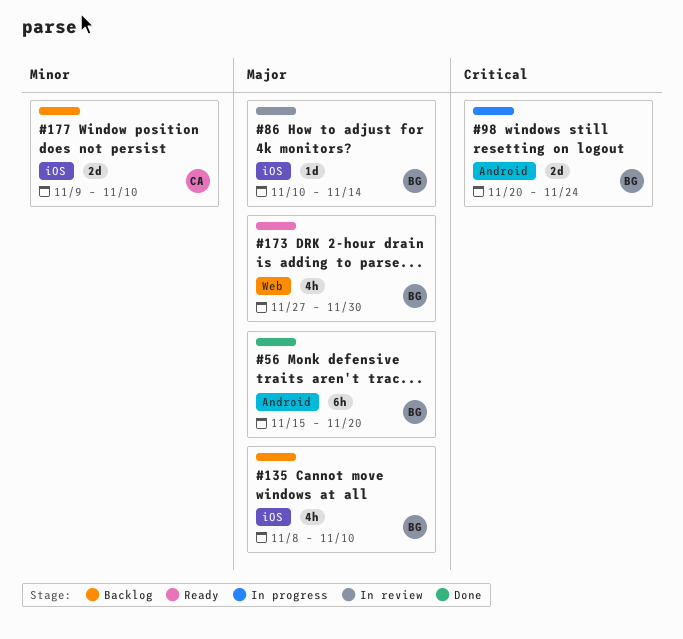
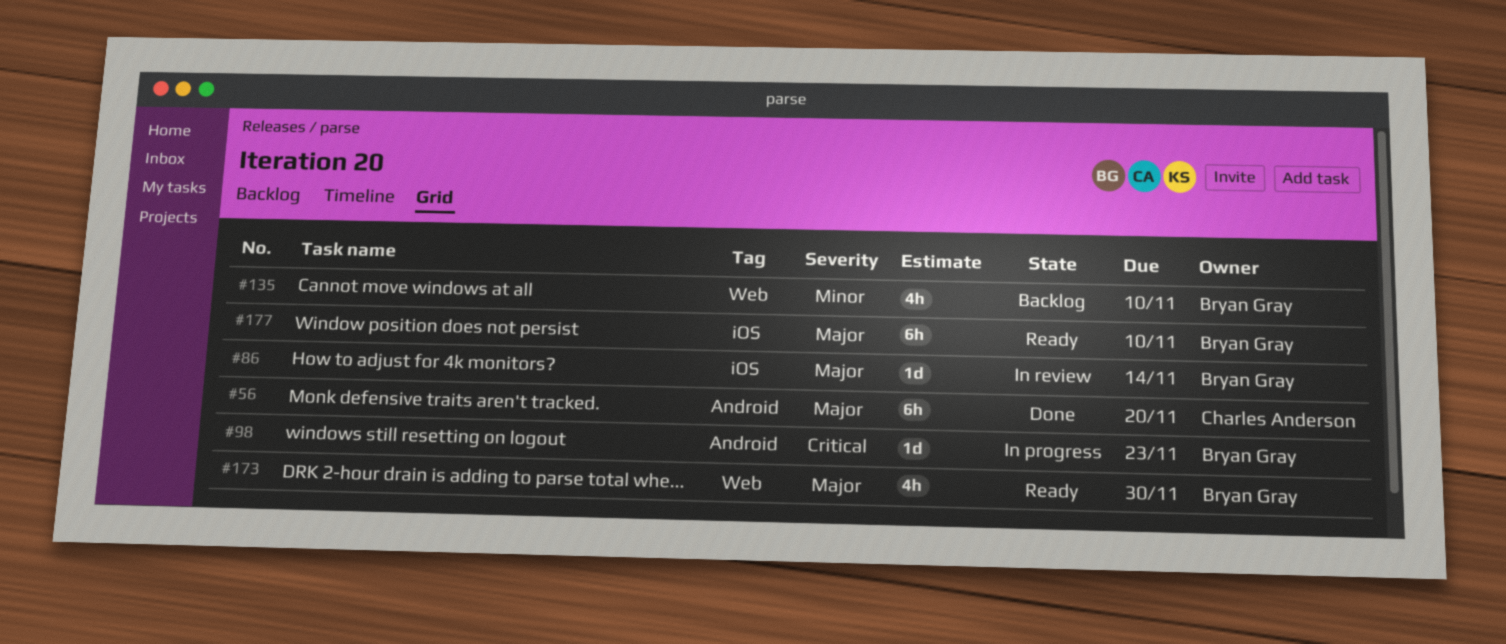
#56, owner: Bryan Gray -> Charles Anderson
#98, estimate: 2d -> 1d
#98, due: Nov 24 -> Nov 23
#135, priority: Major -> Minor
#135, label: iOS -> Web
#177, status: Backlog -> Ready
#177, owner: Charles Anderson -> Bryan Gray
#177, priority: Minor -> Major
#177, estimate: 2d -> 6h

